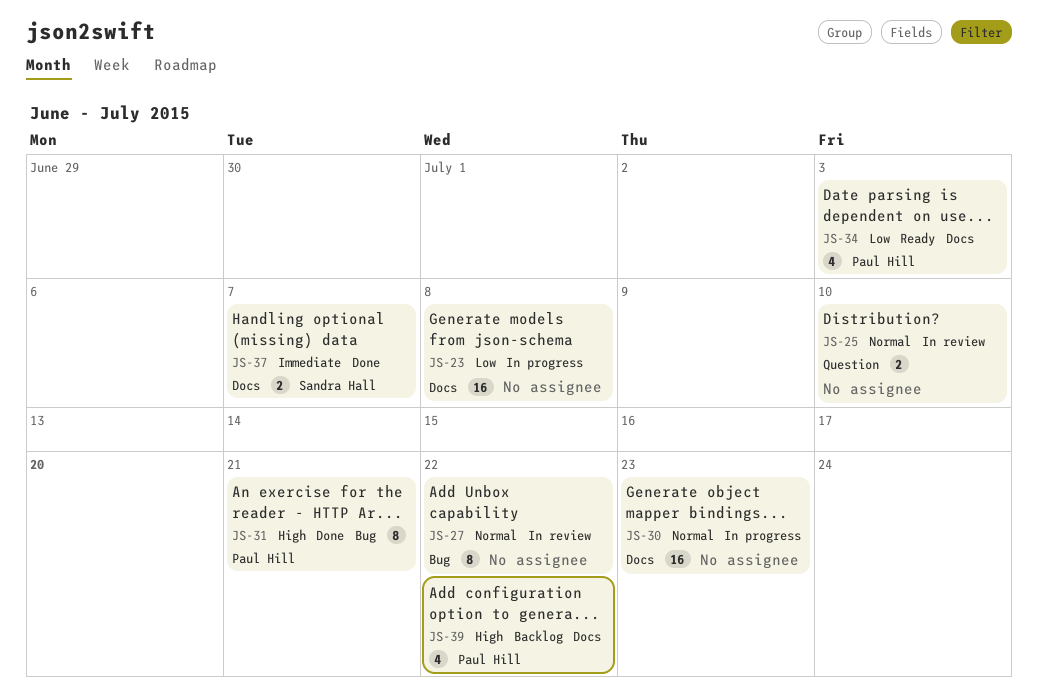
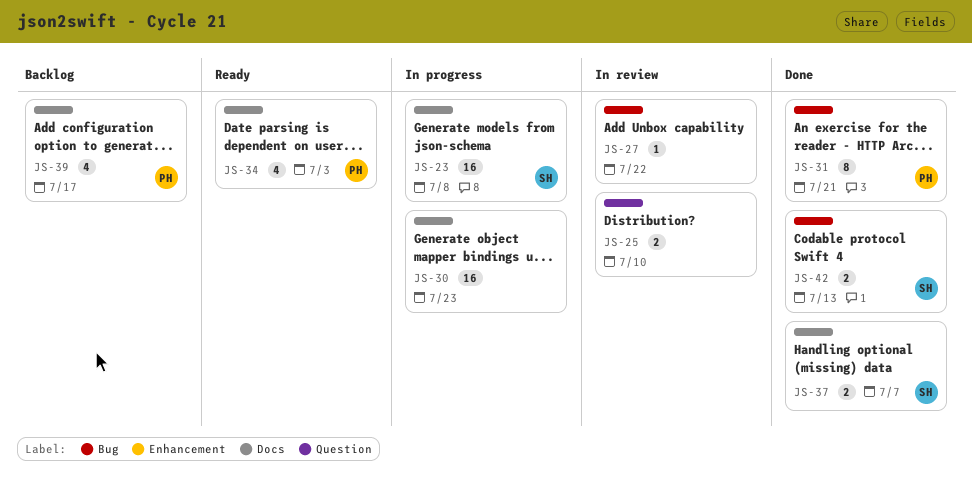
JS-23, owner: none -> Sandra Hall
JS-27, estimate: 8 -> 1
JS-39, due: Jul 22 -> Jul 17
JS-42: none -> present

